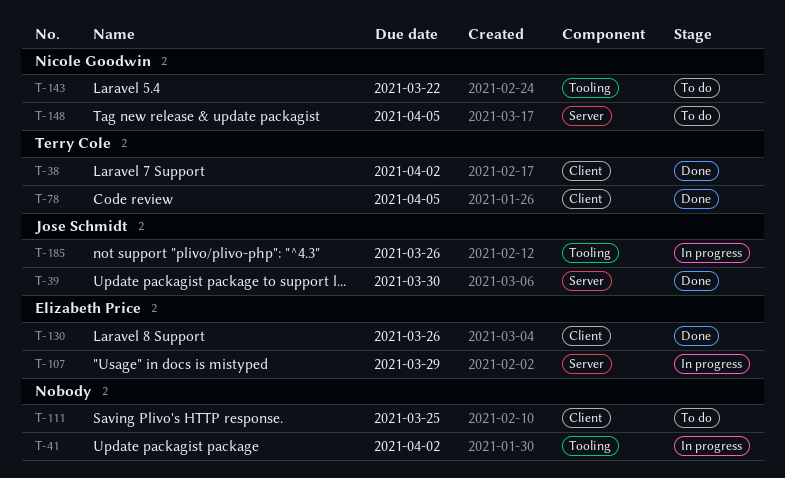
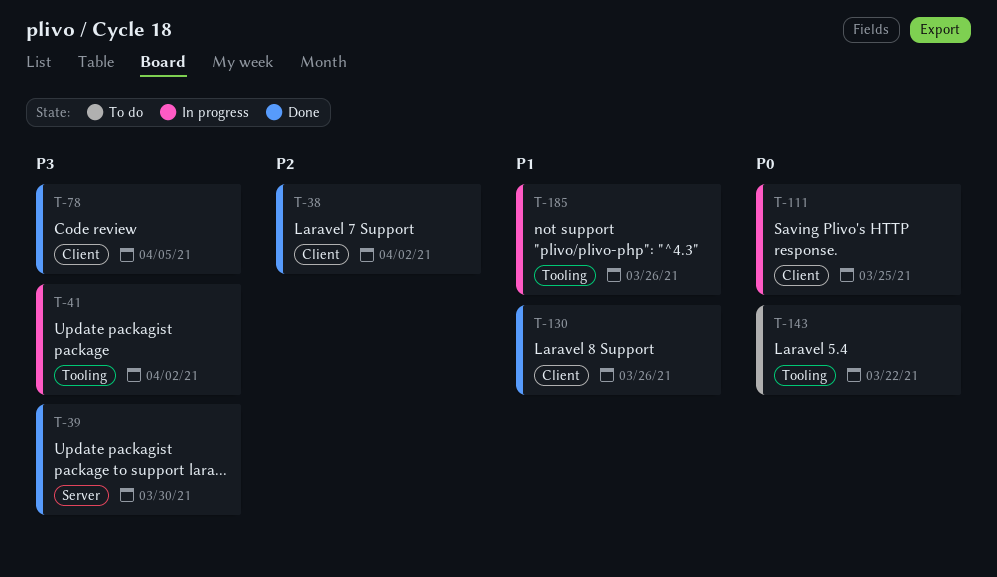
T-107: present -> none
T-111, status: To do -> In progress
T-148: present -> none

